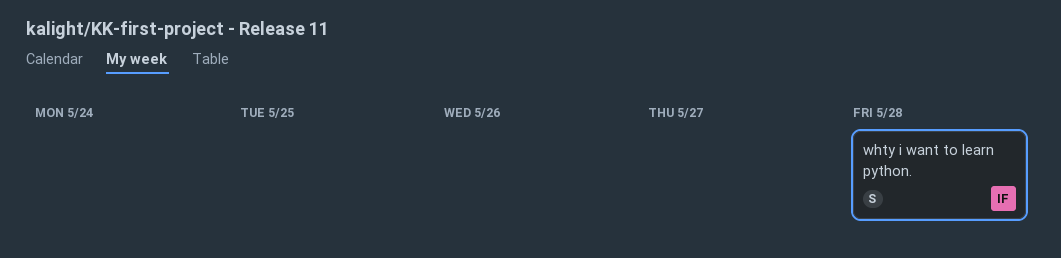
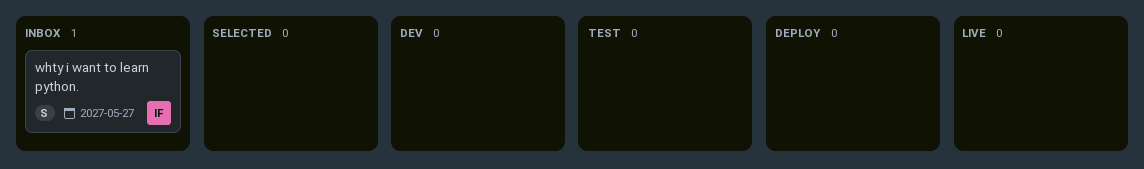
whty i want to learn python., due: May 28 -> May 27

